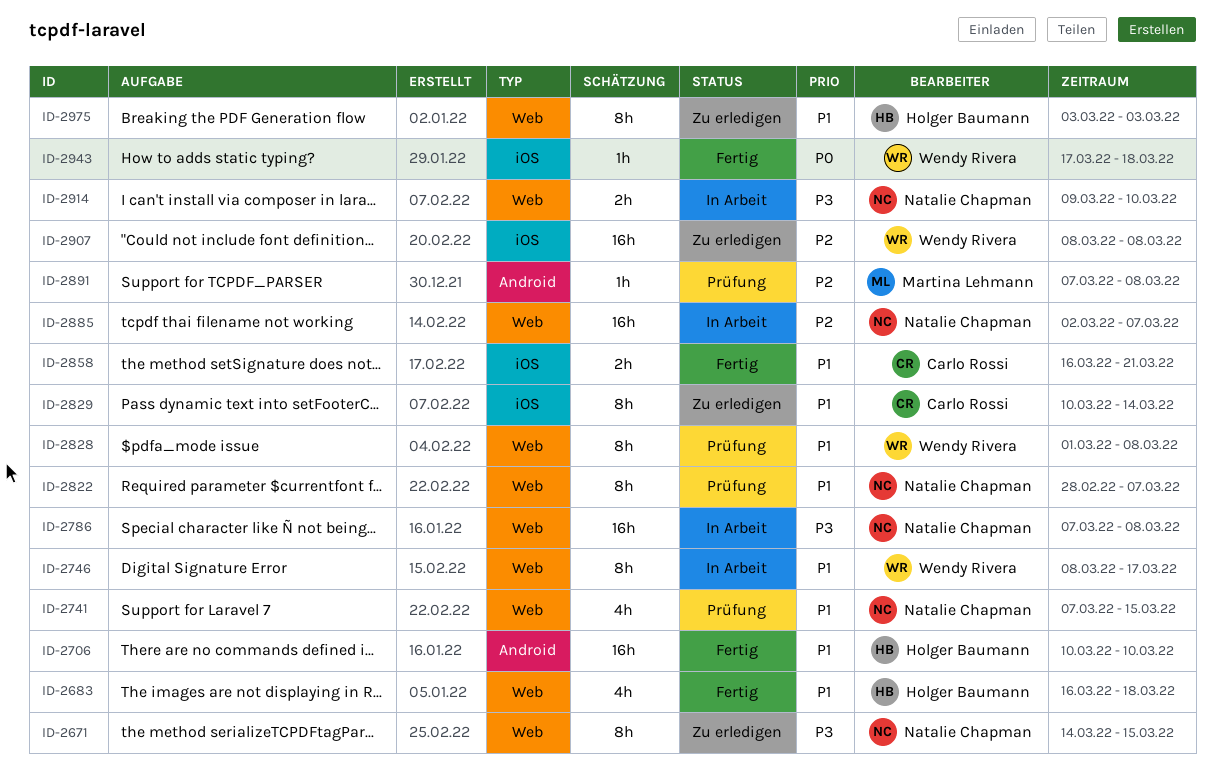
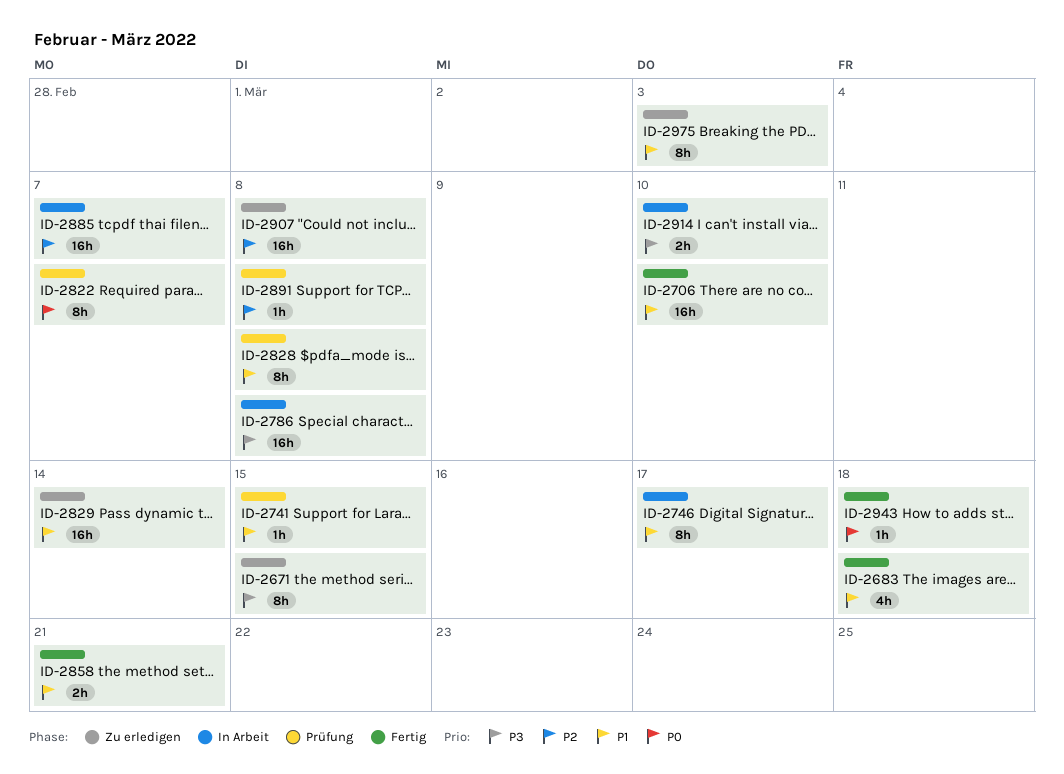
ID-2741, estimate: 4h -> 1h
ID-2822, priority: P1 -> P0
ID-2829, estimate: 8h -> 16h

